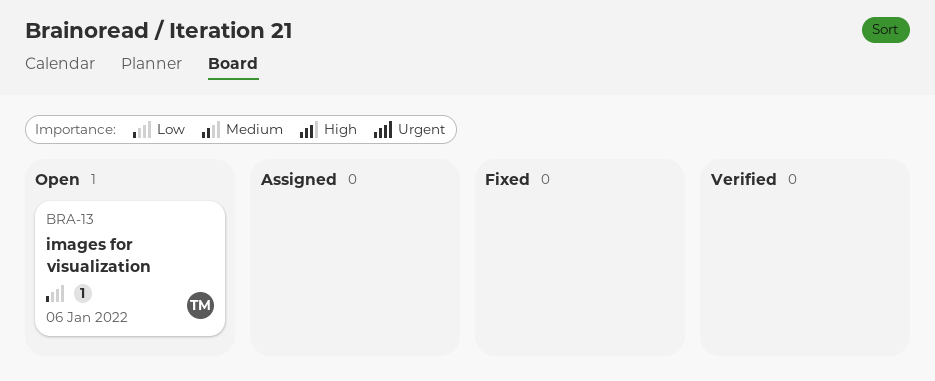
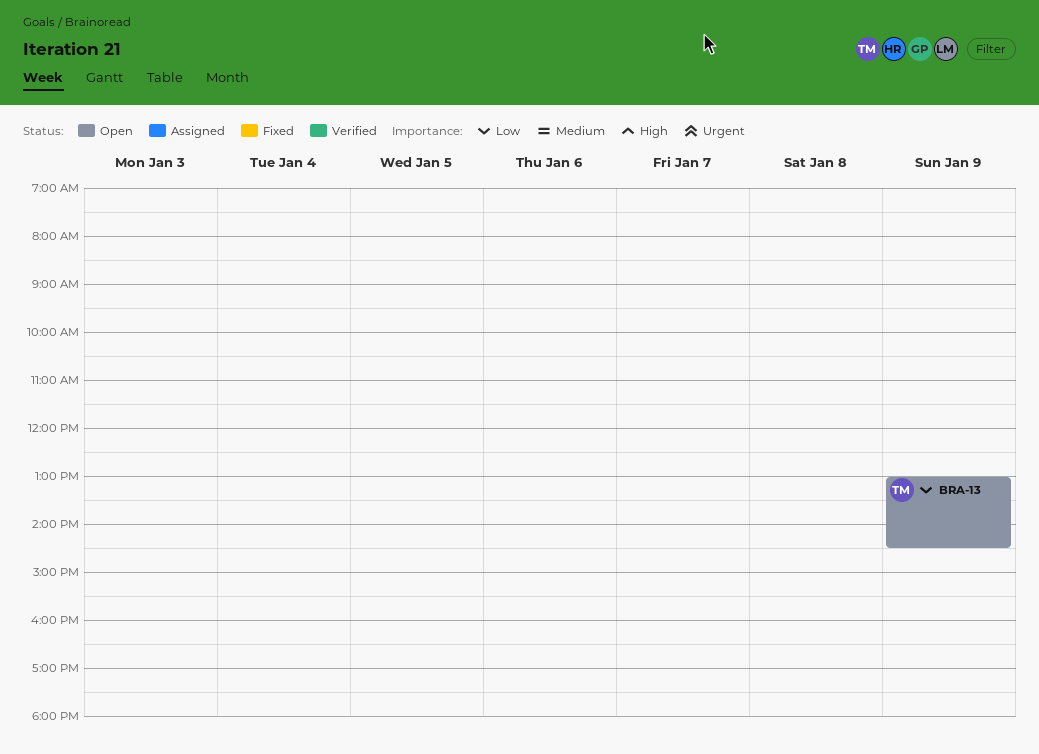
BRA-13, day: Jan 6 -> Jan 9

